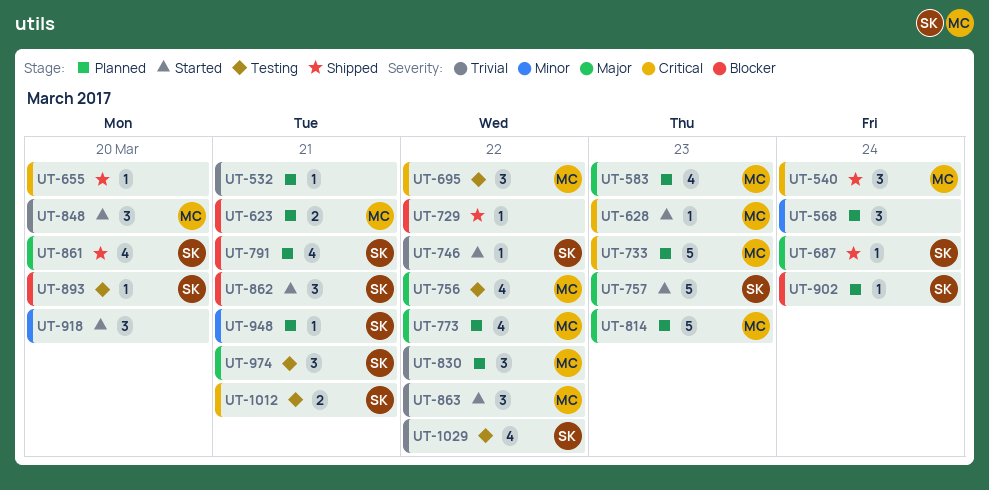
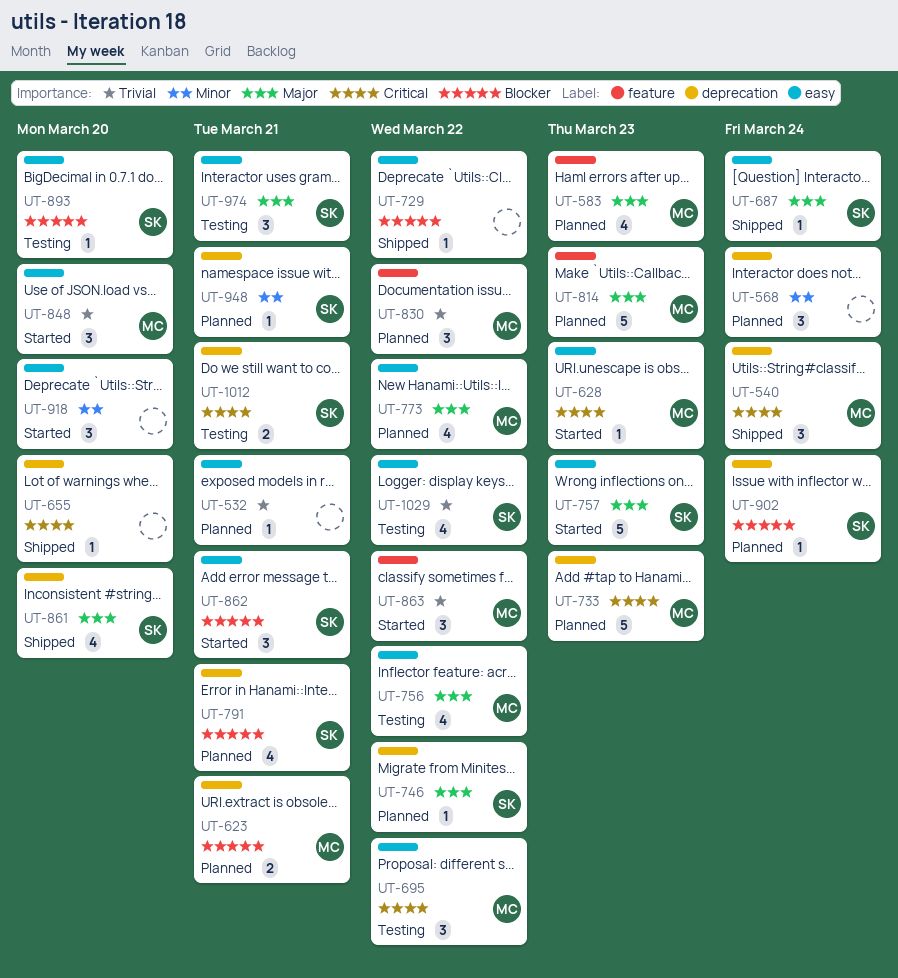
UT-746, status: Started -> Planned
UT-746, priority: Trivial -> Major

